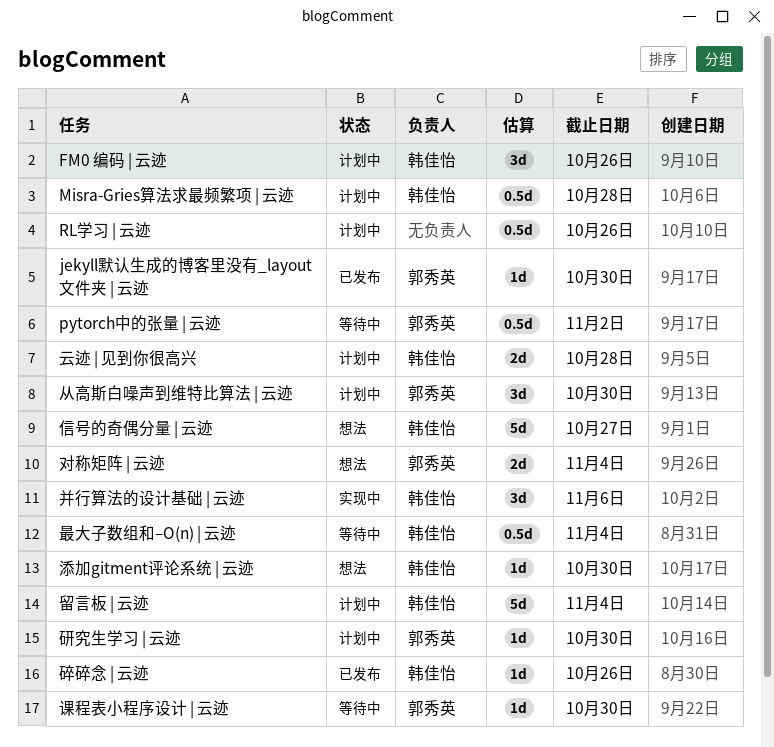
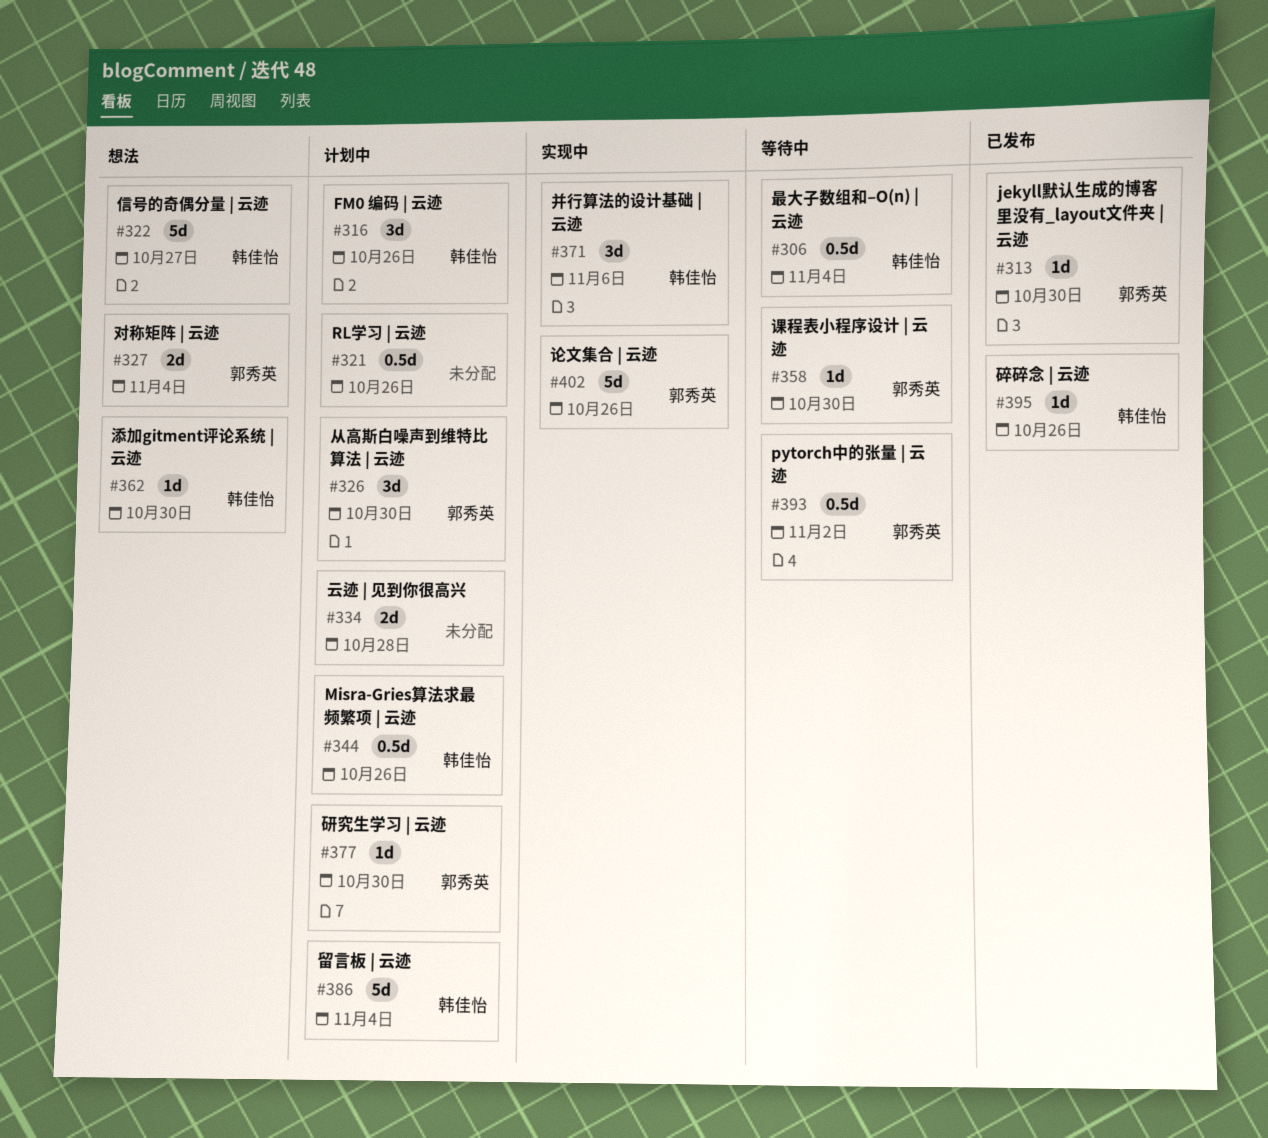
Misra-Gries算法求最频繁项 | 云迹, due: Oct 28 -> Oct 26
云迹 | 见到你很高兴, owner: 韩佳怡 -> none
论文集合 | 云迹: none -> present

